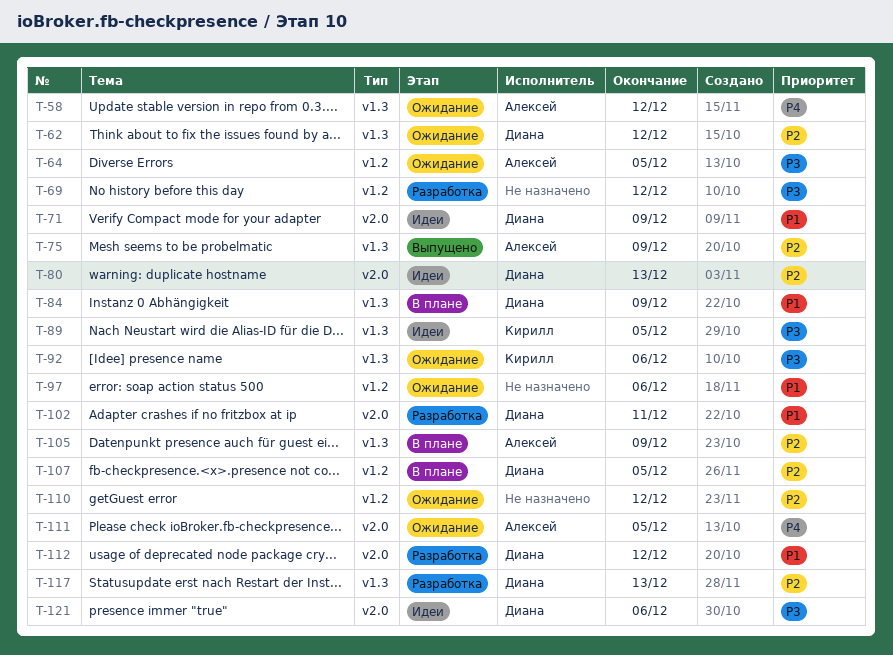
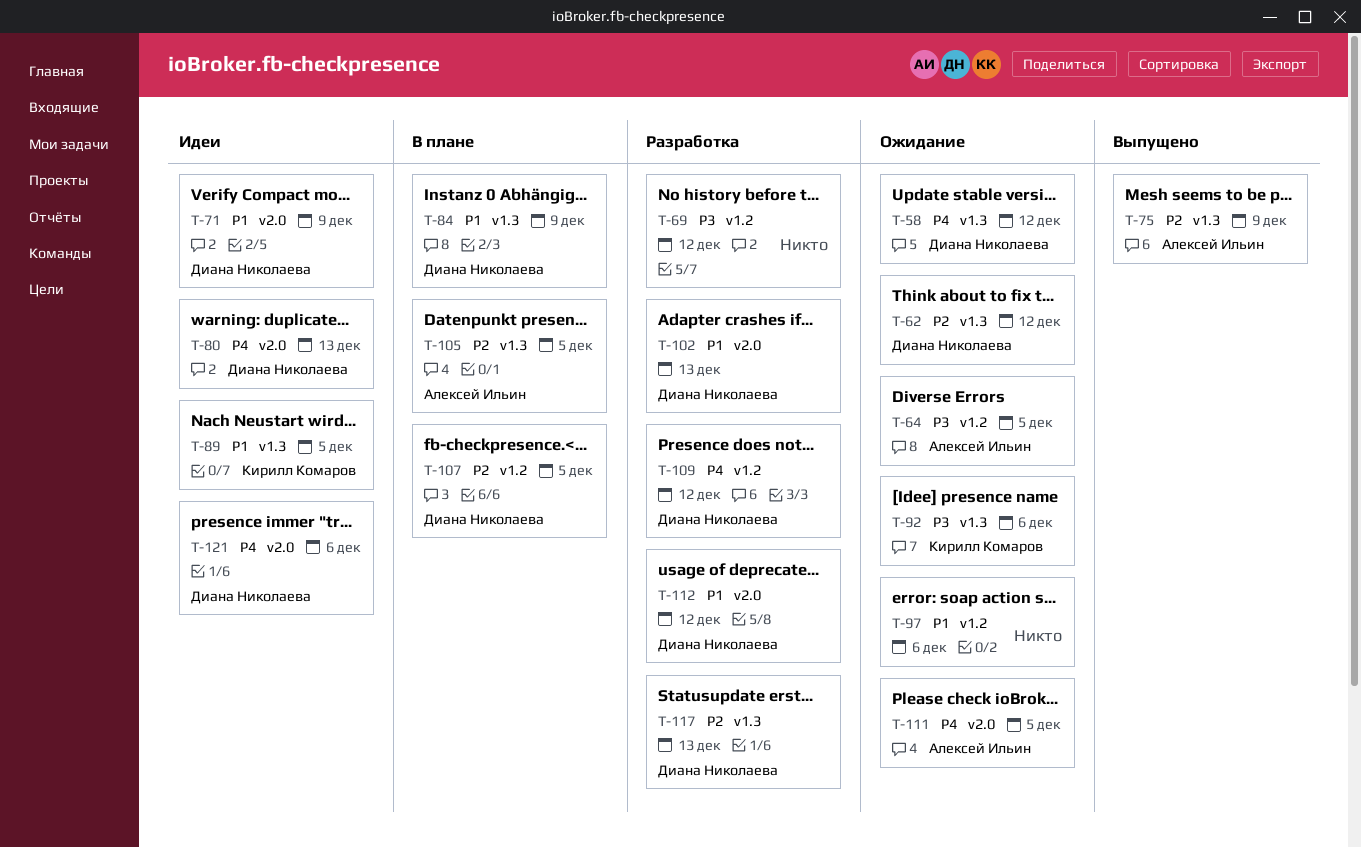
T-58, owner: Алексей Ильин -> Диана Николаева
T-80, priority: P2 -> P4
T-89, priority: P3 -> P1
T-102, due: Dec 11 -> Dec 13
T-105, due: Dec 9 -> Dec 5
T-109: none -> present
T-110: present -> none
T-121, priority: P3 -> P4

